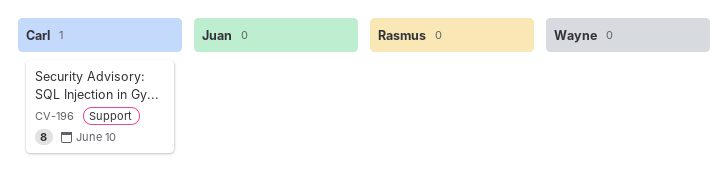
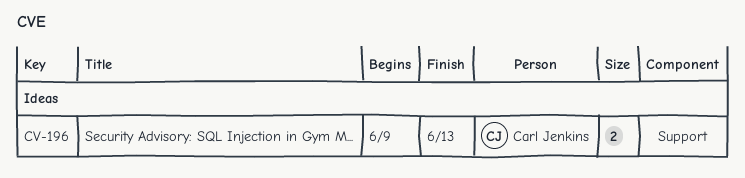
CV-196, estimate: 8 -> 2
CV-196, due: Jun 10 -> Jun 13

